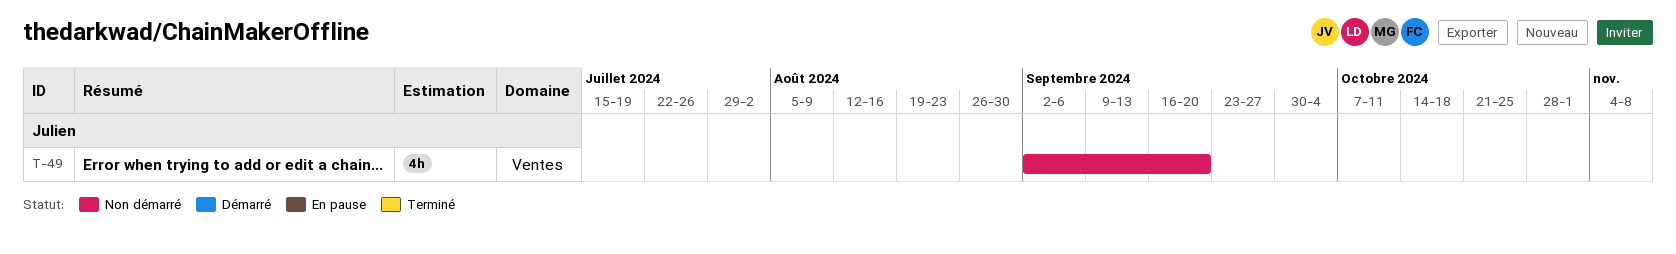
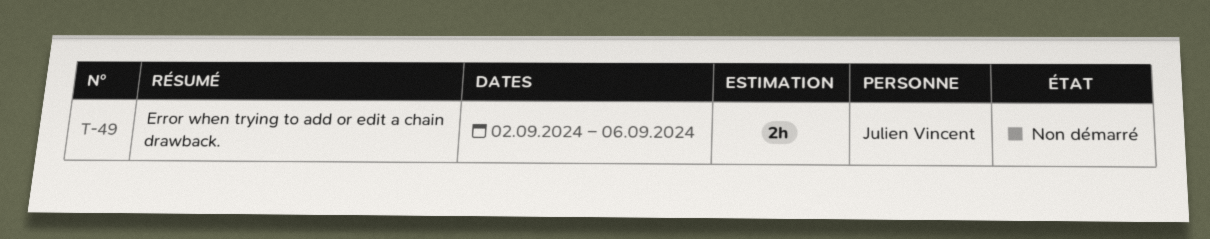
T-49, estimate: 4h -> 2h
T-49, due: Sep 20 -> Sep 6

